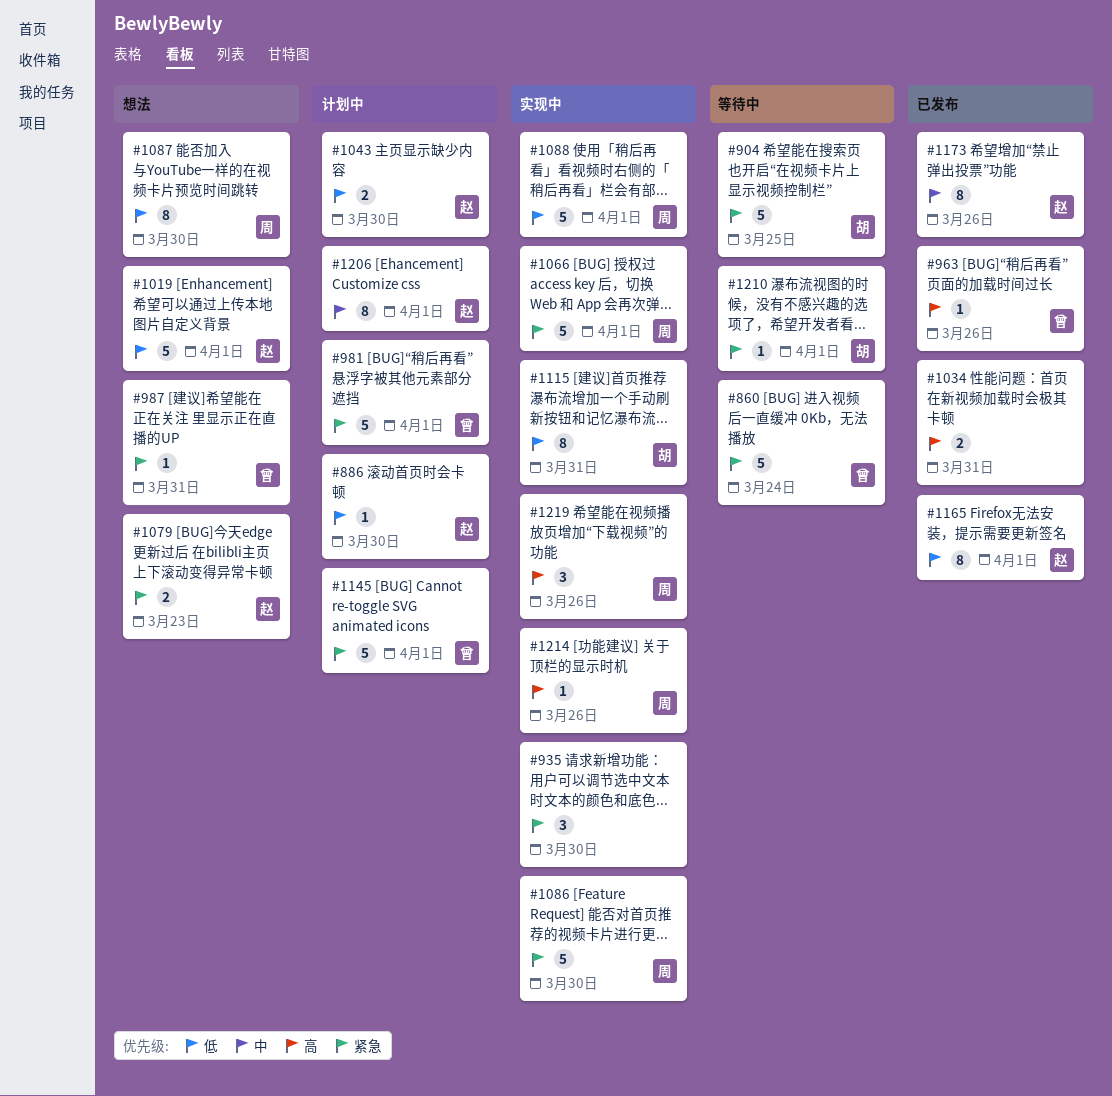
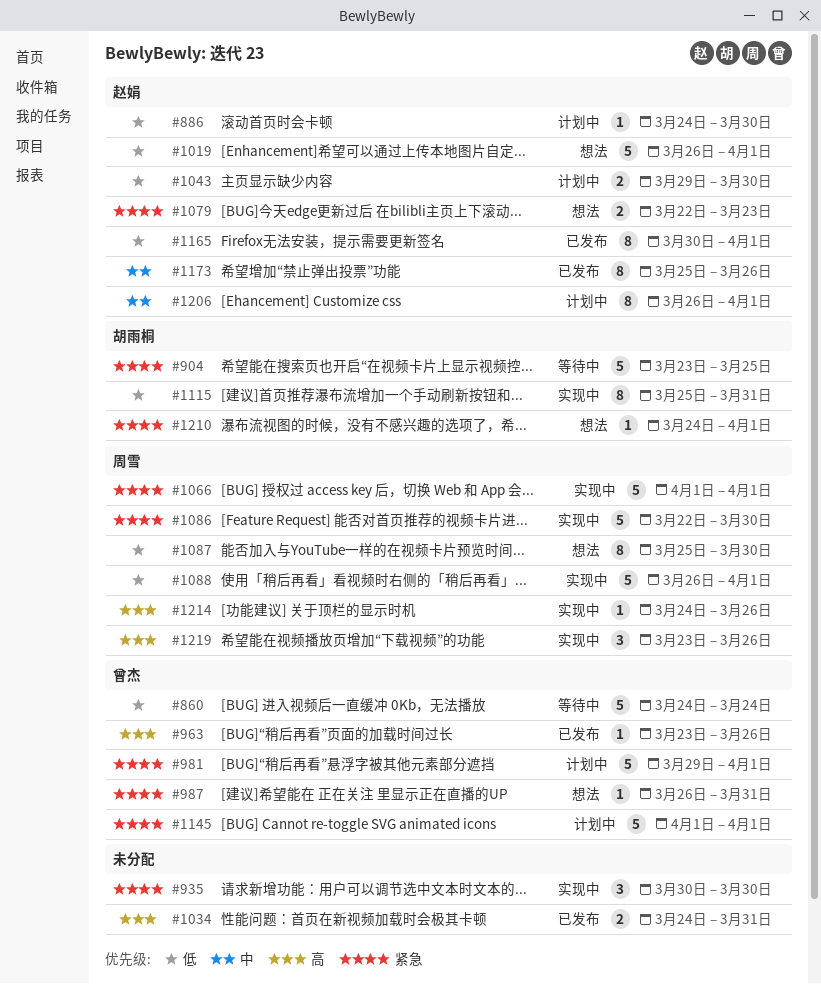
#860, priority: 紧急 -> 低
#1210, status: 等待中 -> 想法

